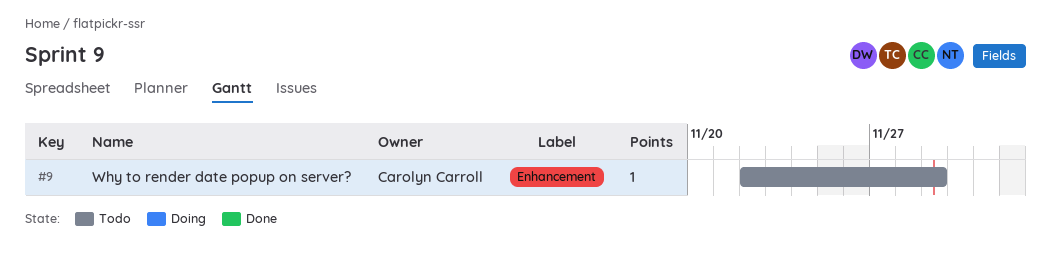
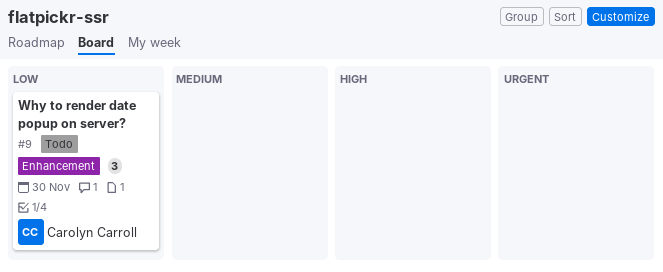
#9, estimate: 1 -> 3
#9, due: Nov 29 -> Nov 30

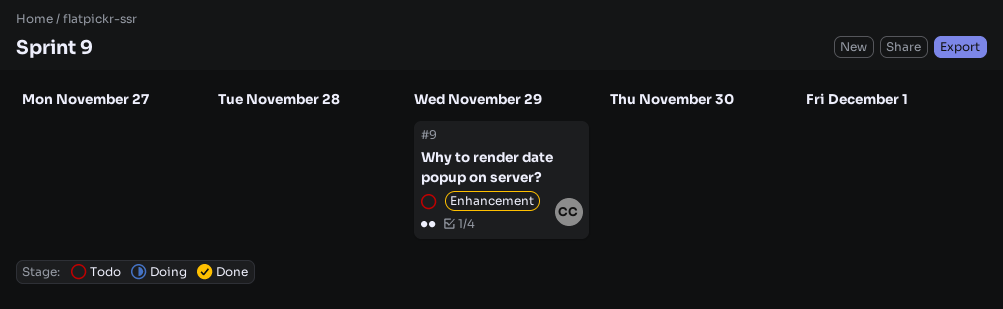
#9, estimate: 3 -> 2
#9, due: Nov 30 -> Nov 29

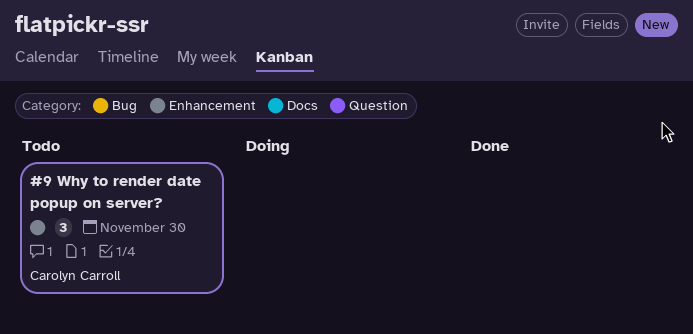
#9, estimate: 2 -> 3
#9, due: Nov 29 -> Nov 30

